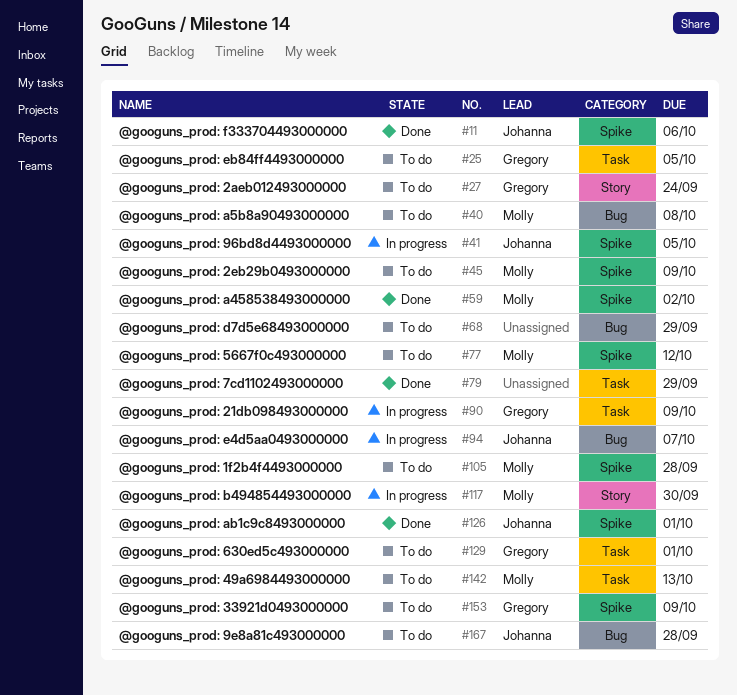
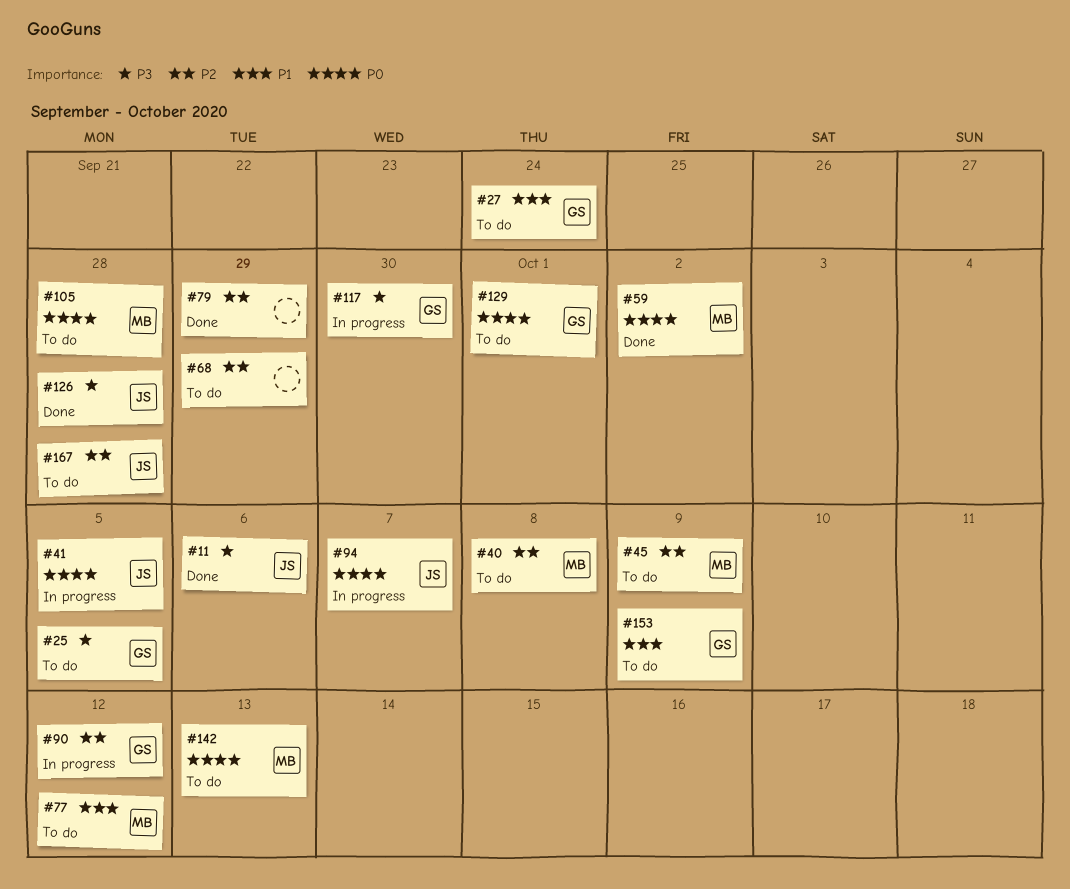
#90, due: Oct 9 -> Oct 12
#117, owner: Molly -> Gregory
#126, due: Oct 1 -> Sep 28

